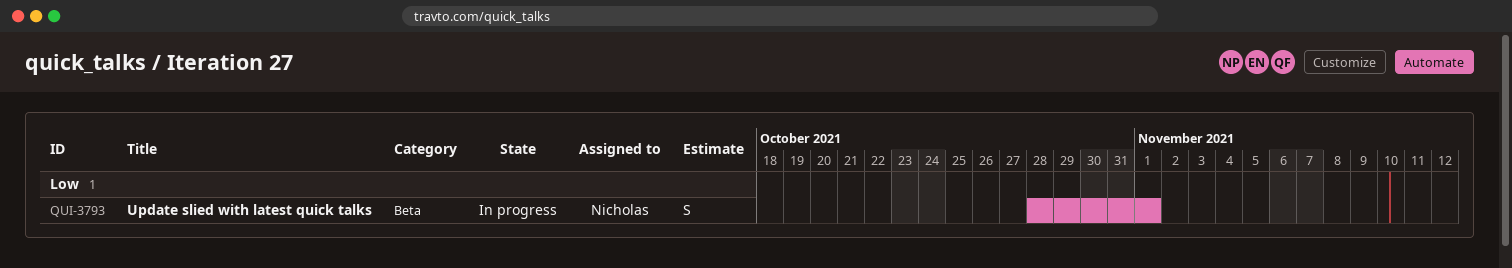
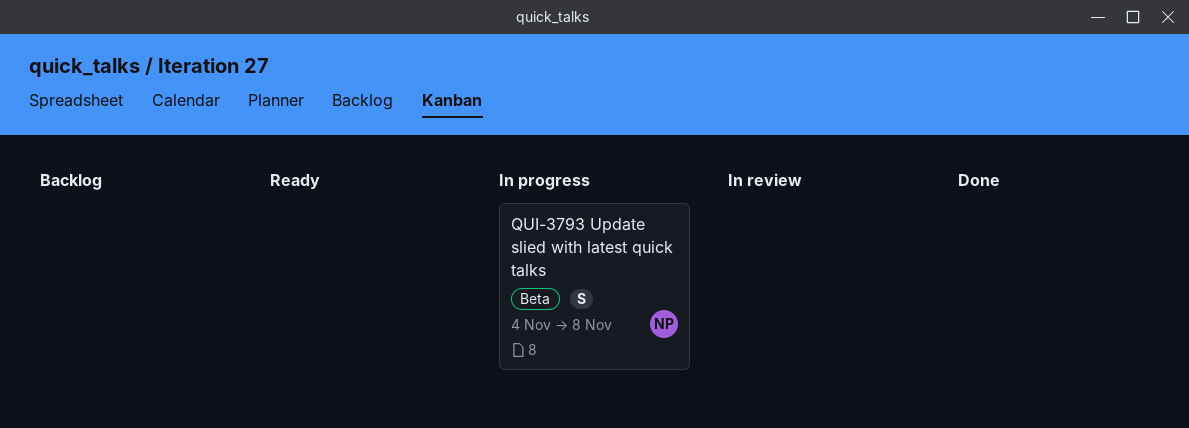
QUI-3793, start: Oct 28 -> Nov 4
QUI-3793, due: Nov 1 -> Nov 8

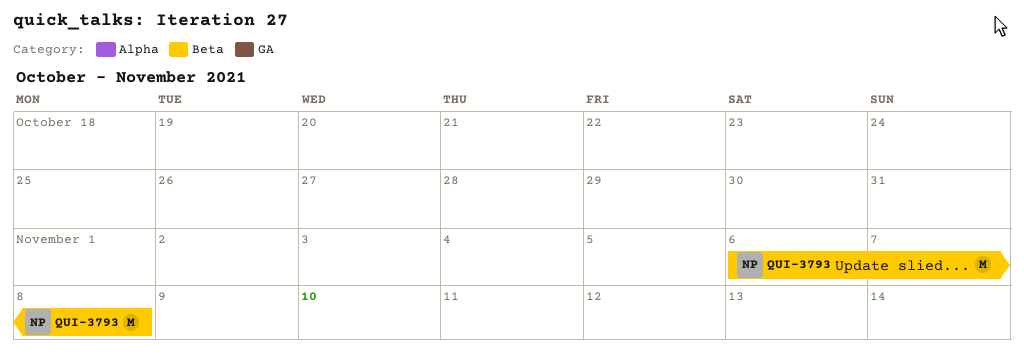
QUI-3793, estimate: S -> M
QUI-3793, start: Nov 4 -> Nov 6

